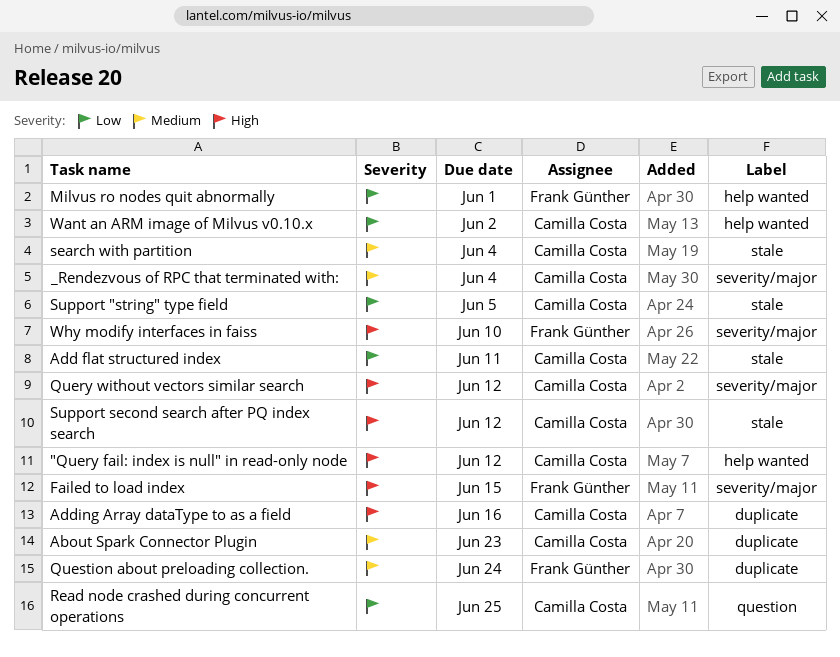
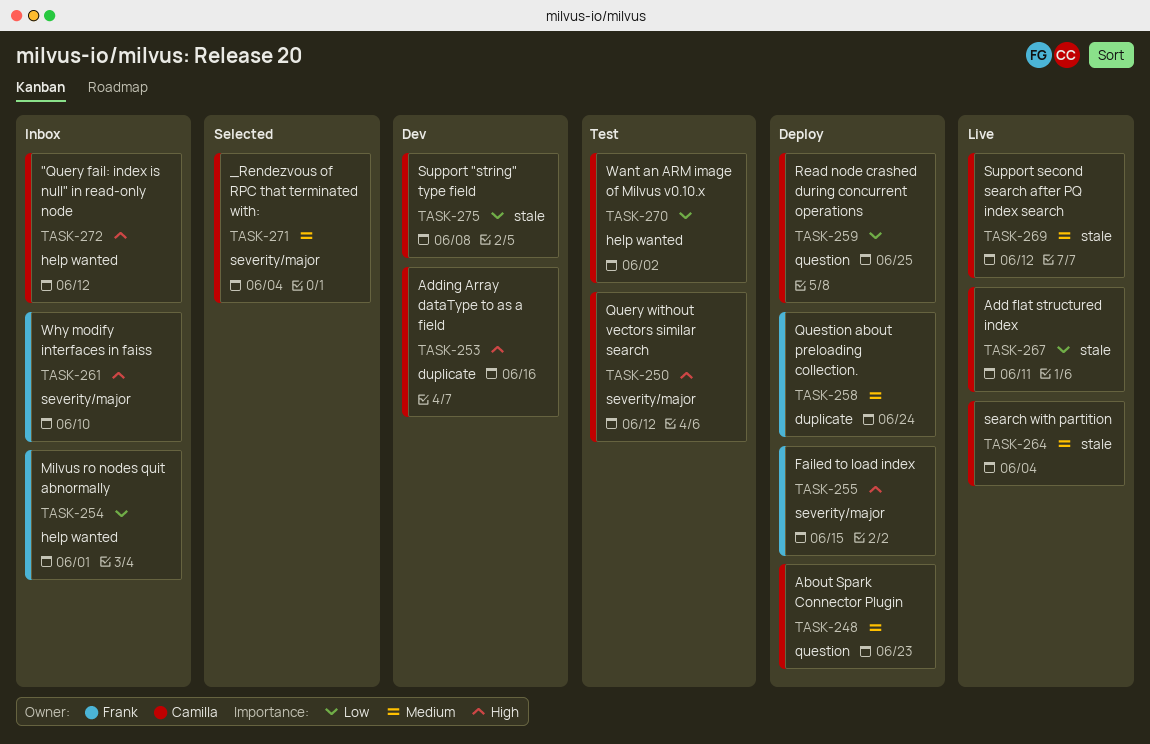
About Spark Connector Plugin, label: duplicate -> question
Support "string" type field, due: Jun 5 -> Jun 8
Support second search after PQ index search, priority: High -> Medium

